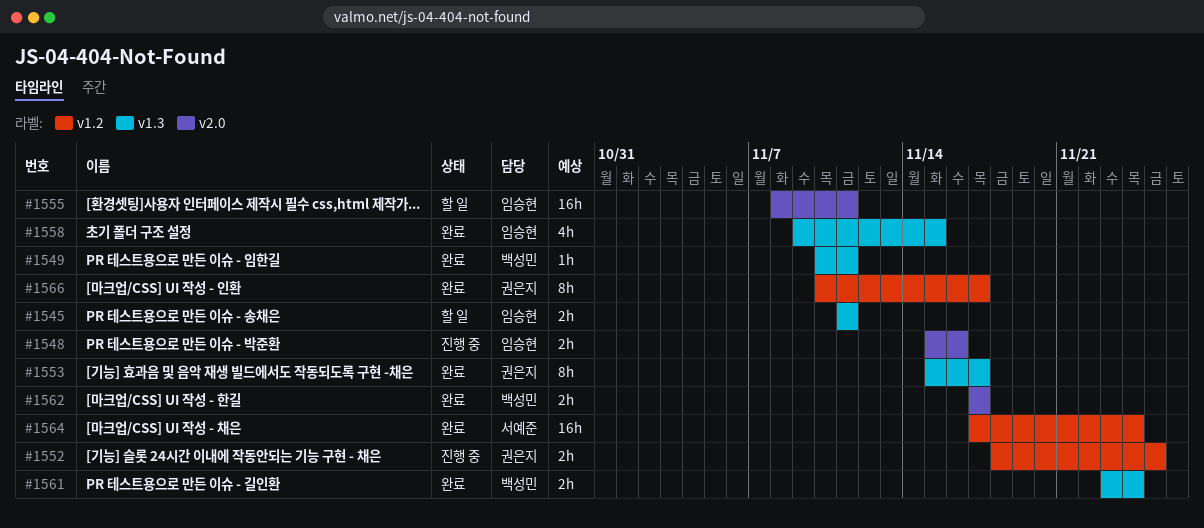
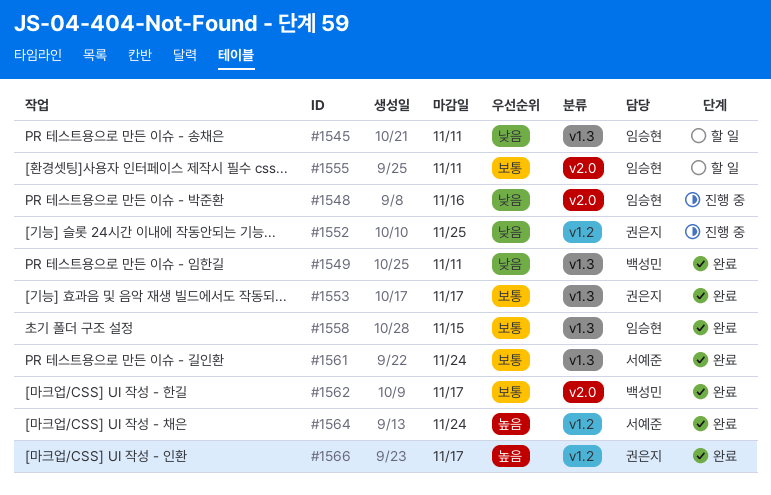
#1561, owner: 백성민 -> 서예준

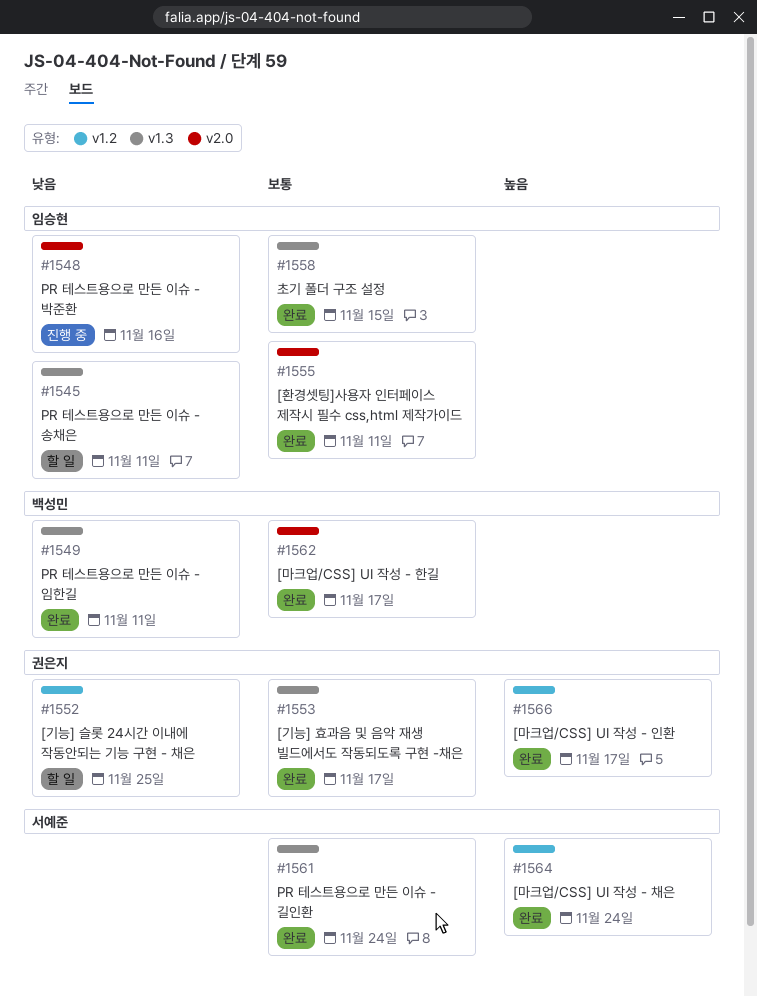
#1552, status: 진행 중 -> 할 일
#1555, status: 할 일 -> 완료

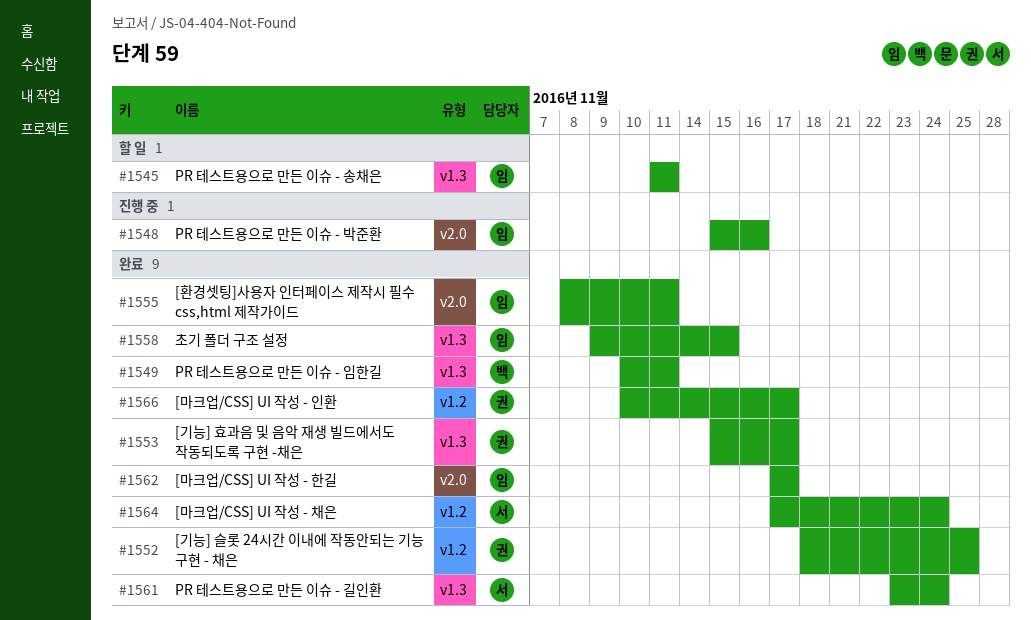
#1552, status: 할 일 -> 완료
#1562, owner: 백성민 -> 임승현

